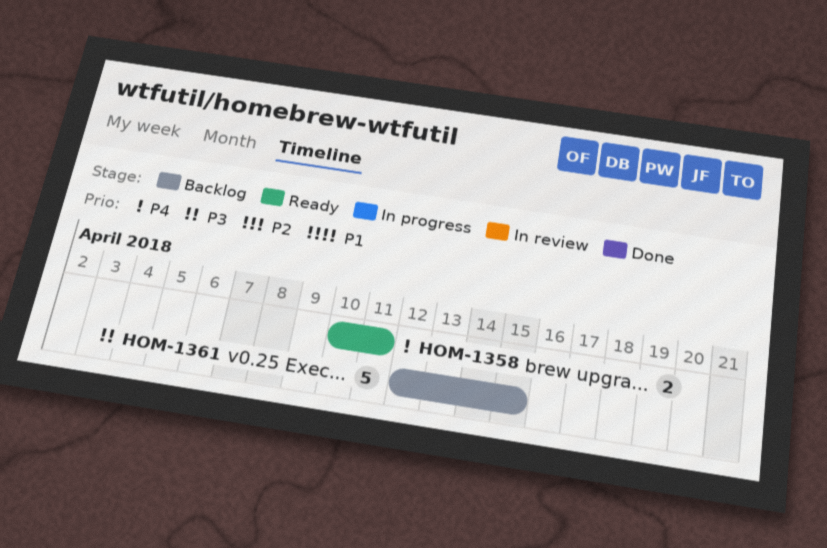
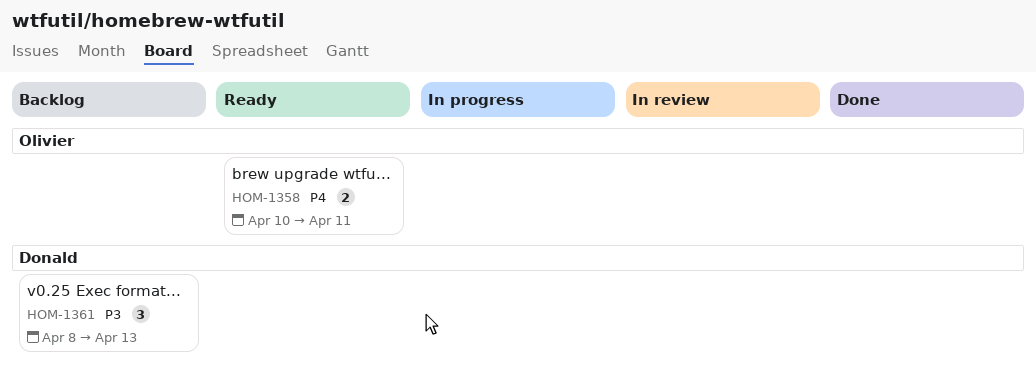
HOM-1361, estimate: 5 -> 3
HOM-1361, start: Apr 12 -> Apr 8
HOM-1361, due: Apr 15 -> Apr 13

